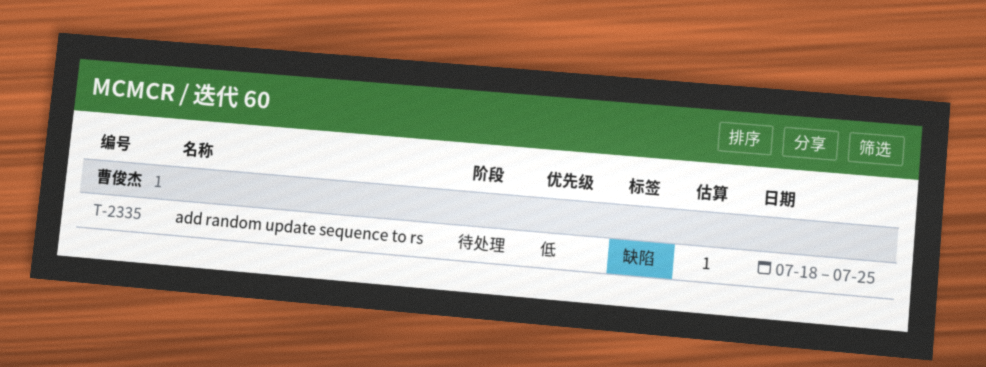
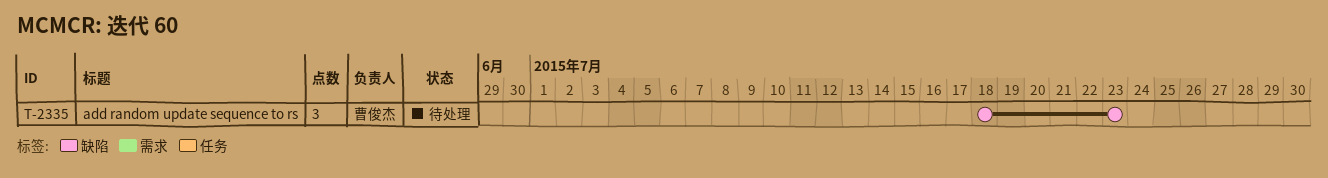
T-2335, estimate: 1 -> 3
T-2335, due: Jul 25 -> Jul 23

